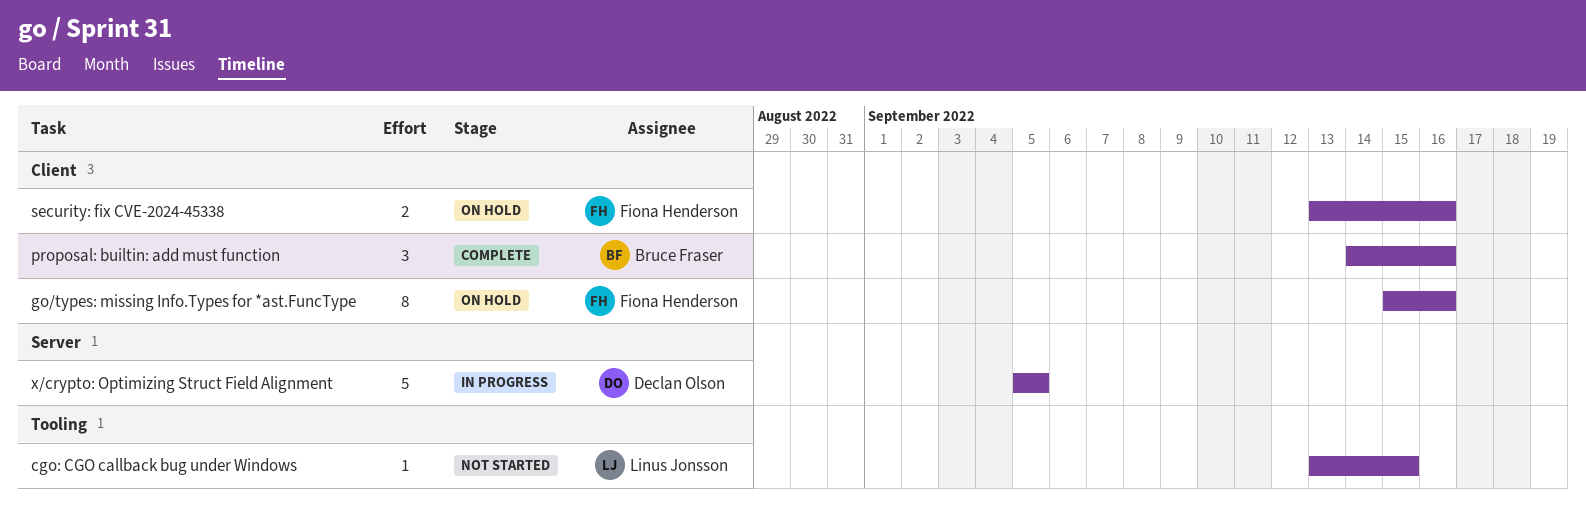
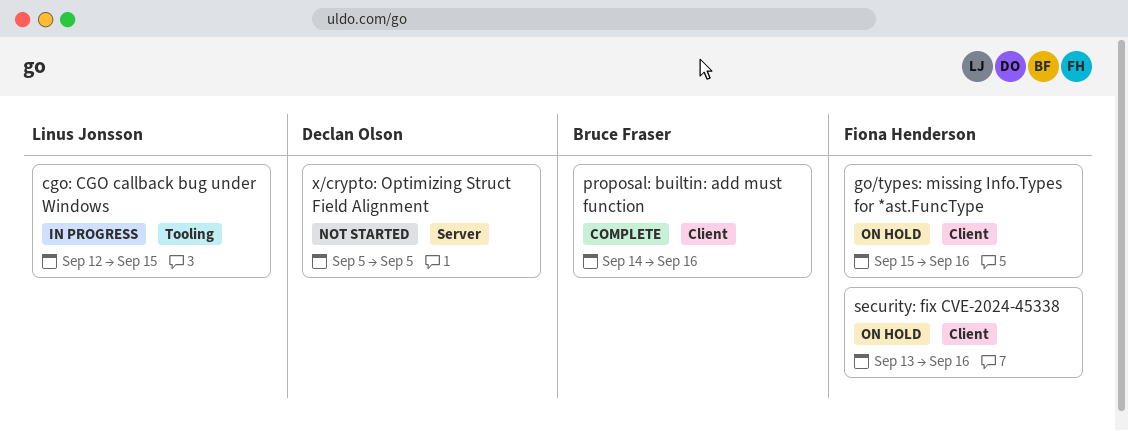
cgo: CGO callback bug under Windows, status: Not started -> In progress
cgo: CGO callback bug under Windows, start: Sep 13 -> Sep 12
x/crypto: Optimizing Struct Field Alignment, status: In progress -> Not started

